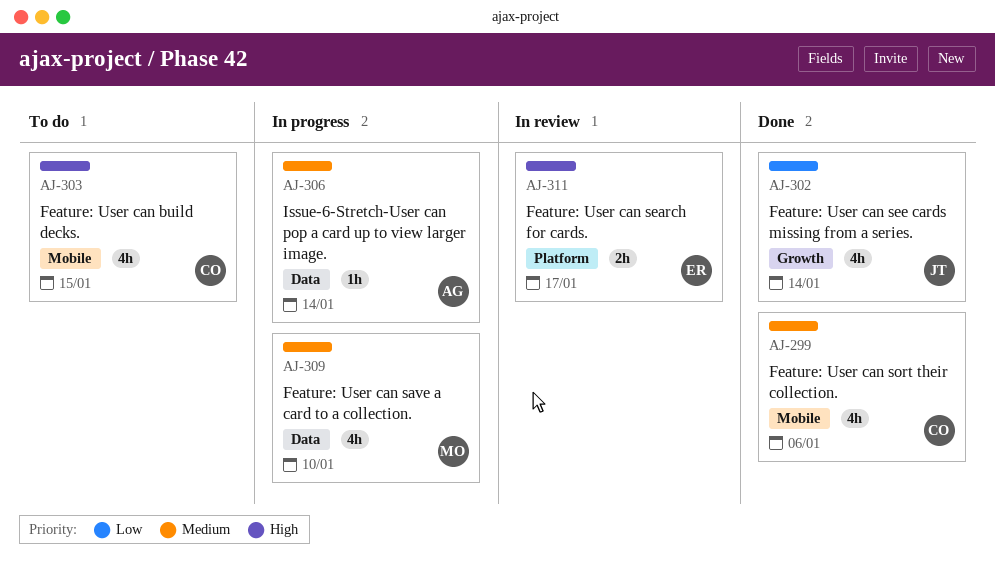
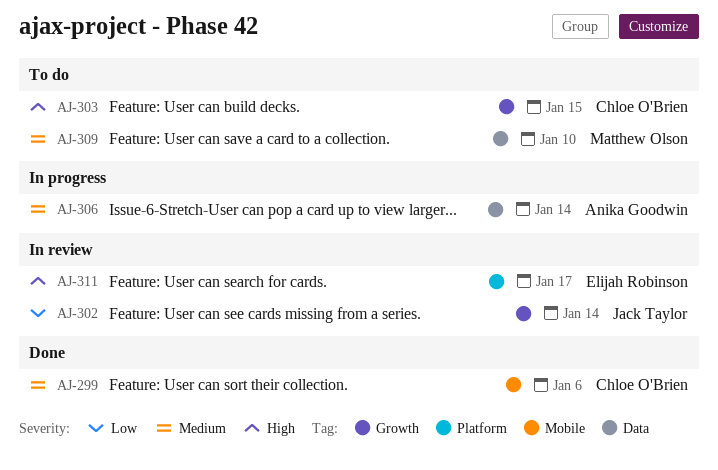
AJ-302, status: Done -> In review
AJ-303, label: Mobile -> Growth
AJ-309, status: In progress -> To do

